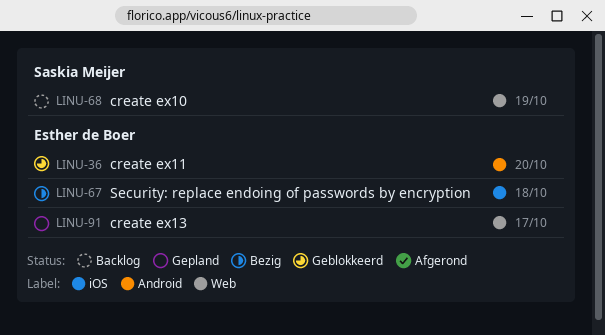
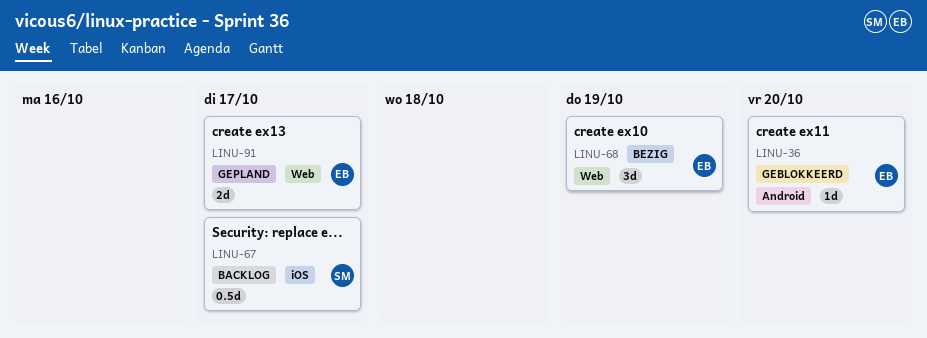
LINU-67, status: Bezig -> Backlog
LINU-67, owner: Esther de Boer -> Saskia Meijer
LINU-67, due: Oct 18 -> Oct 17
LINU-68, status: Backlog -> Bezig
LINU-68, owner: Saskia Meijer -> Esther de Boer

